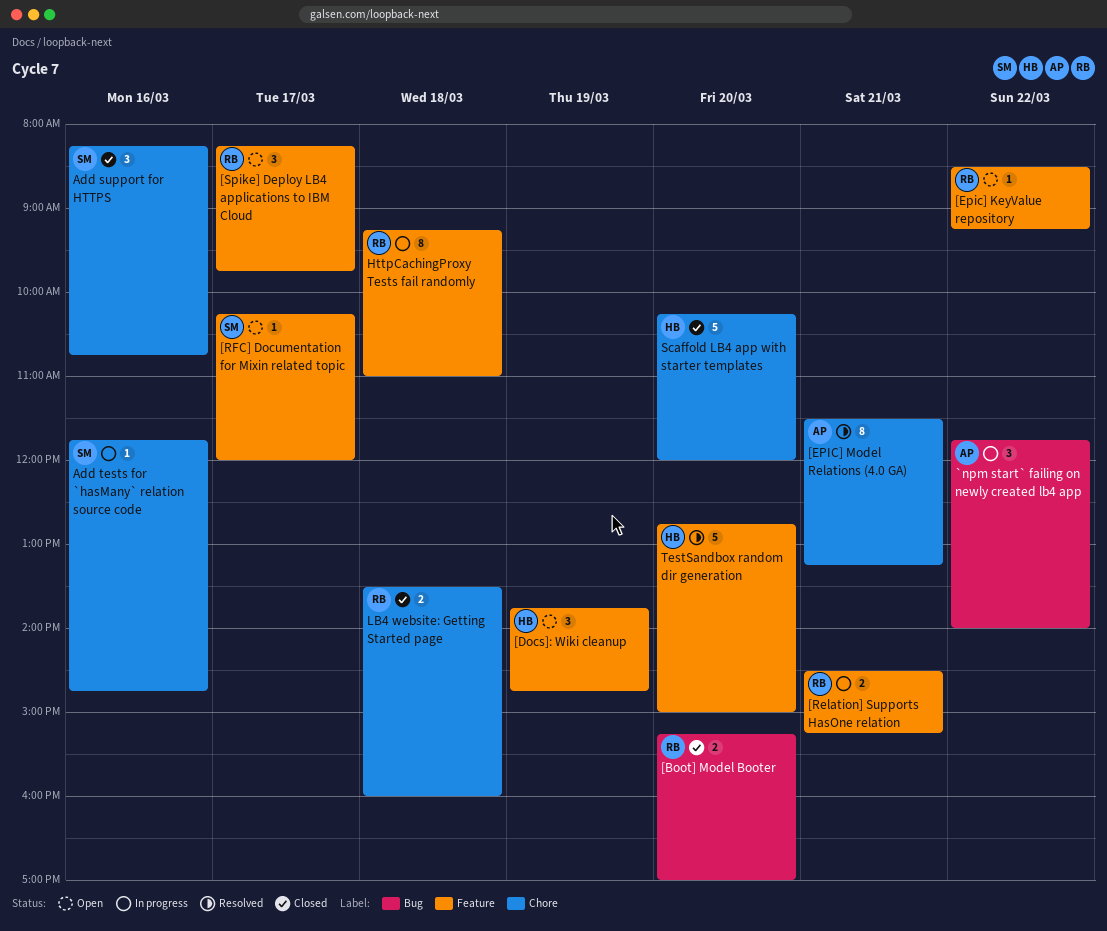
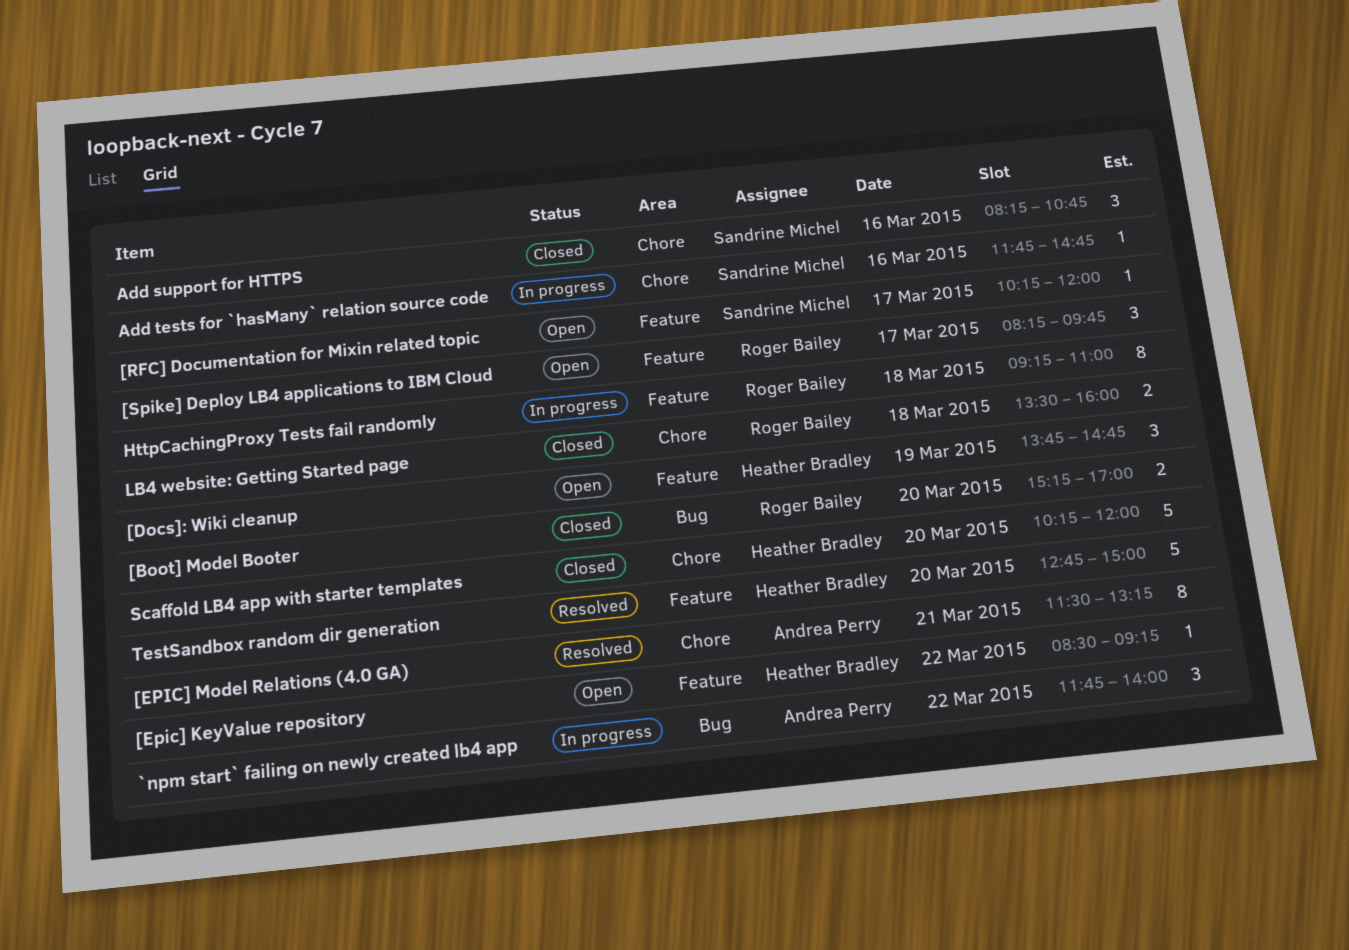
[Epic] KeyValue repository, owner: Roger Bailey -> Heather Bradley
[Relation] Supports HasOne relation: present -> none

